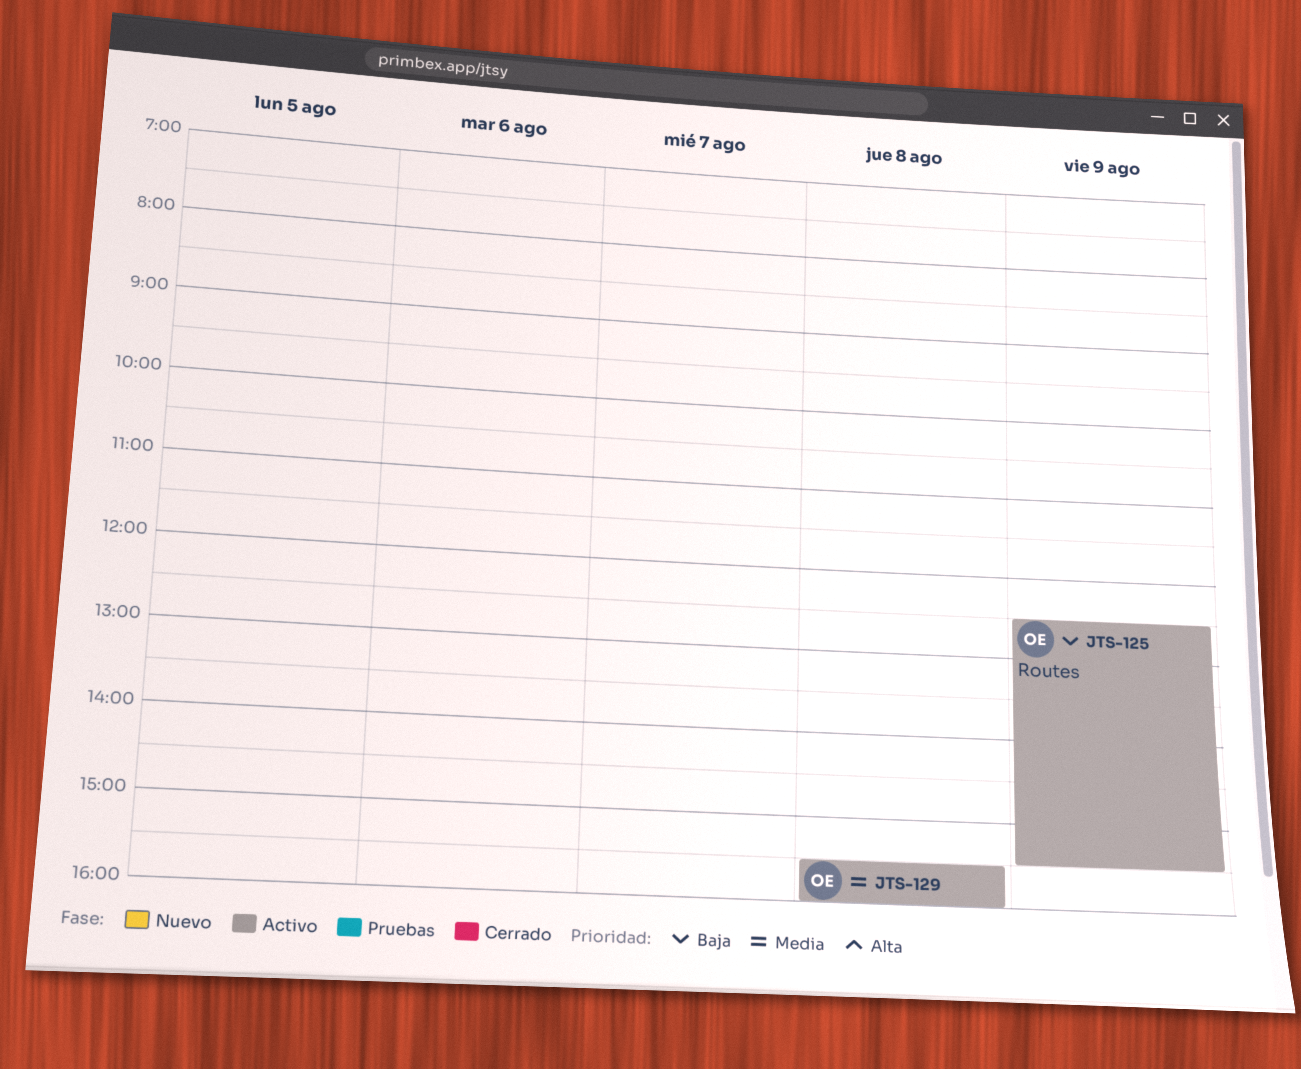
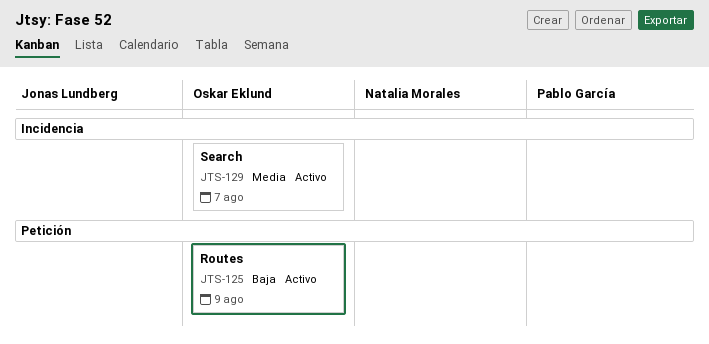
JTS-129, day: Aug 8 -> Aug 7

